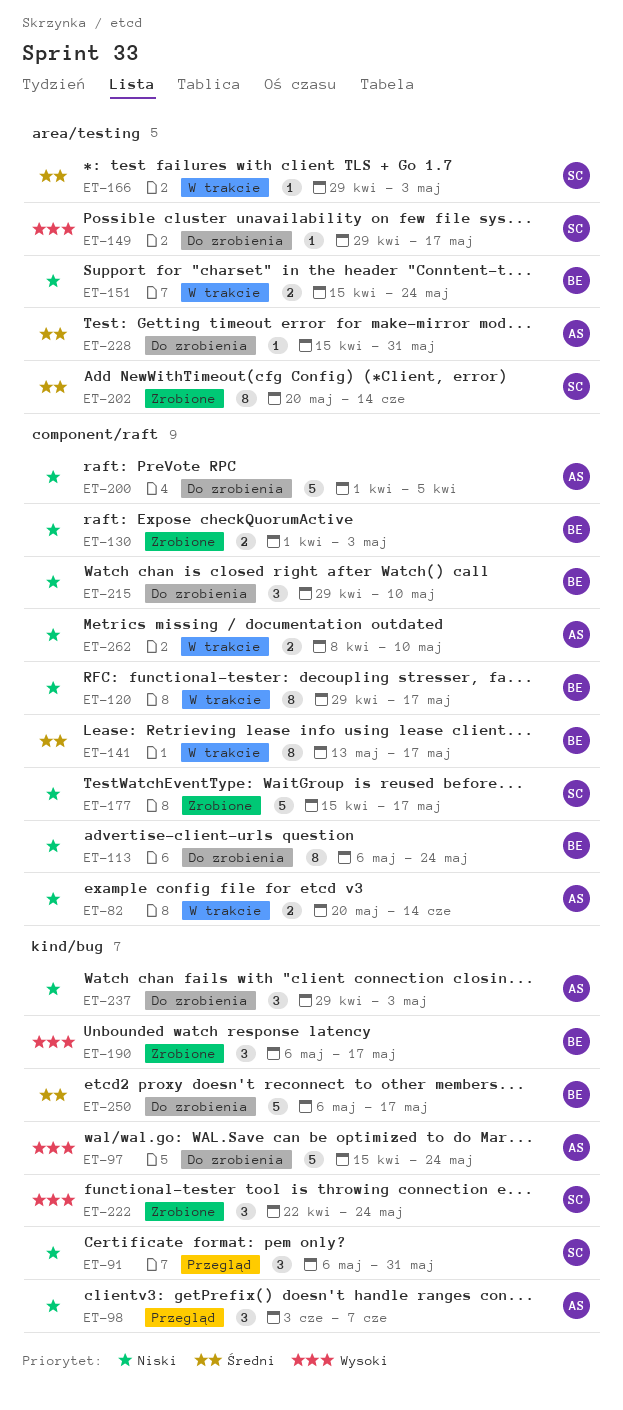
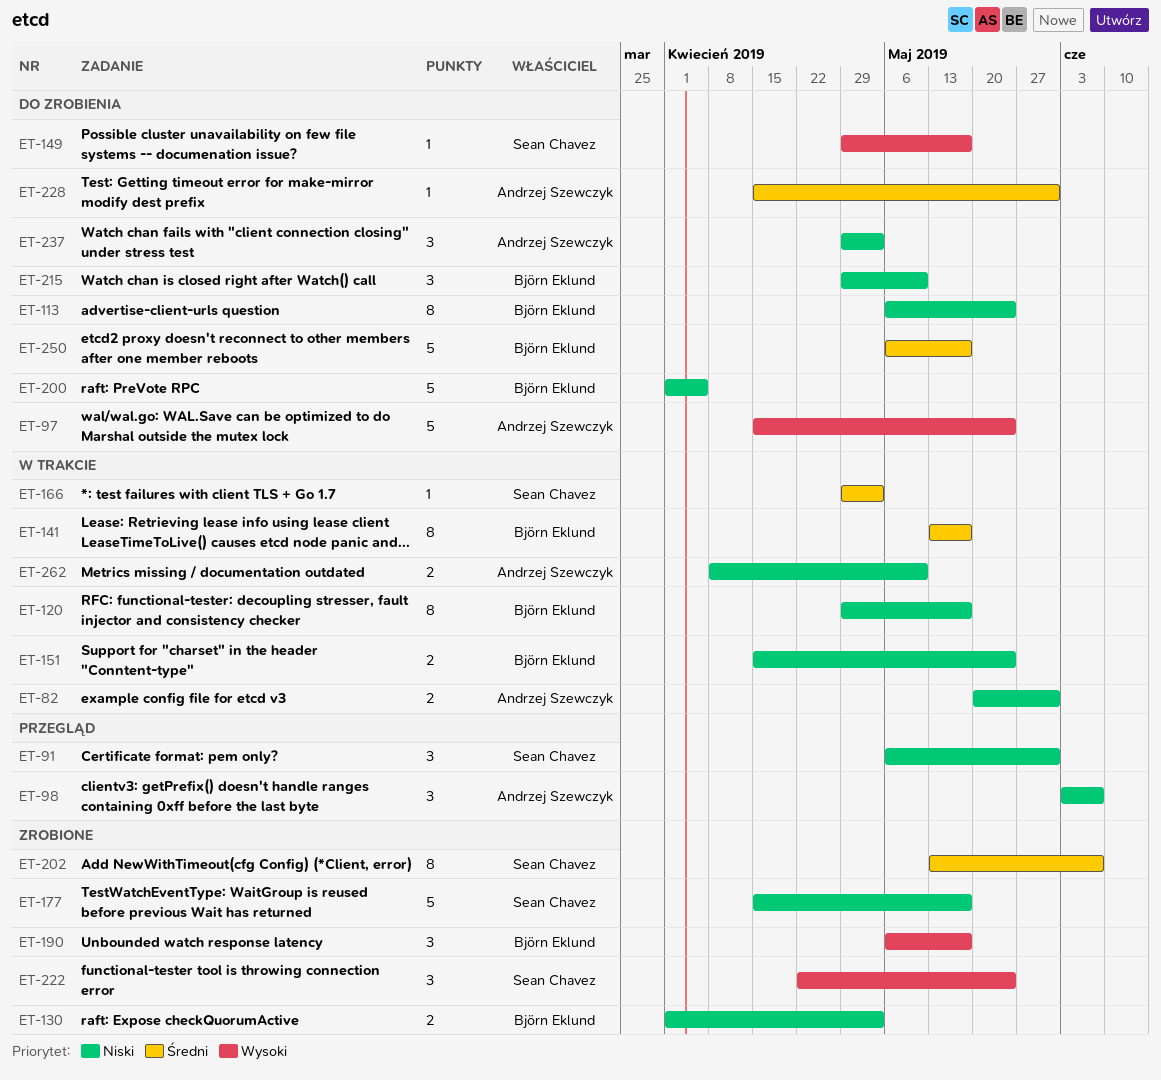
ET-82, due: Jun 14 -> May 31
ET-200, owner: Andrzej Szewczyk -> Björn Eklund
ET-202, start: May 20 -> May 13
ET-202, due: Jun 14 -> Jun 7

